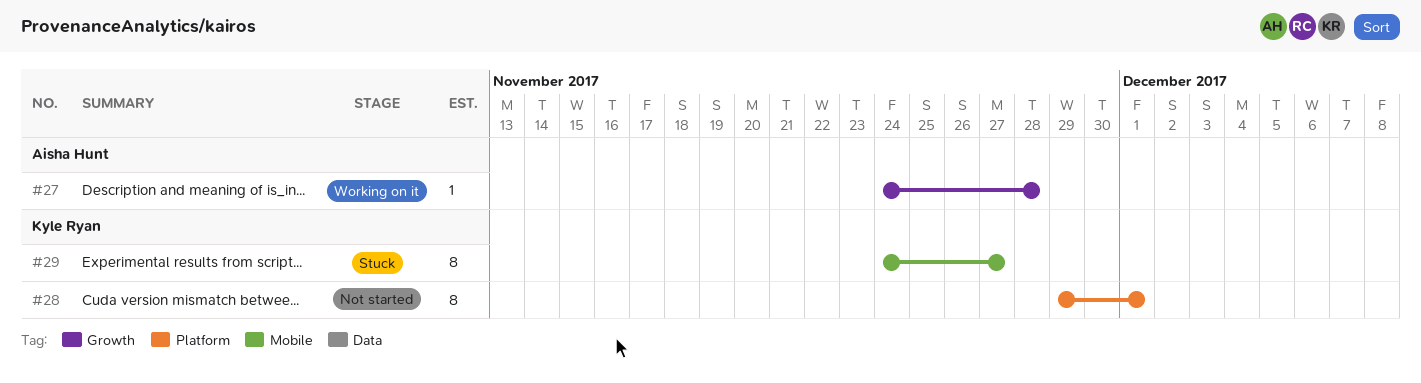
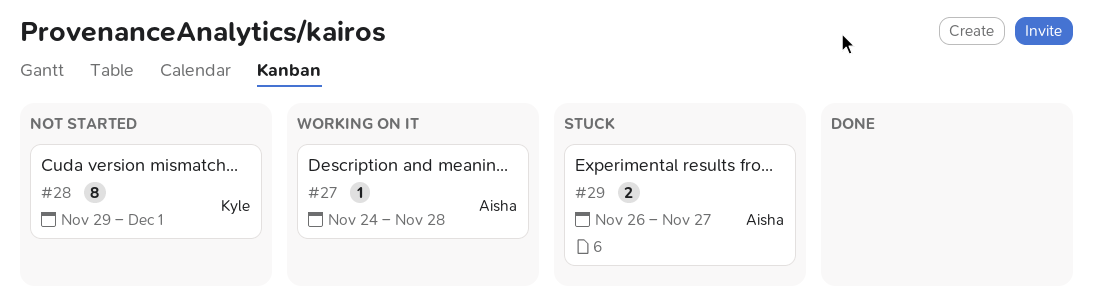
#29, owner: Kyle Ryan -> Aisha Hunt
#29, estimate: 8 -> 2
#29, start: Nov 24 -> Nov 26

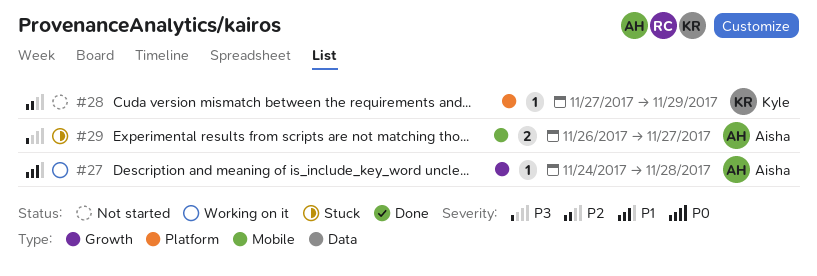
#28, estimate: 8 -> 1
#28, start: Nov 29 -> Nov 27
#28, due: Dec 1 -> Nov 29

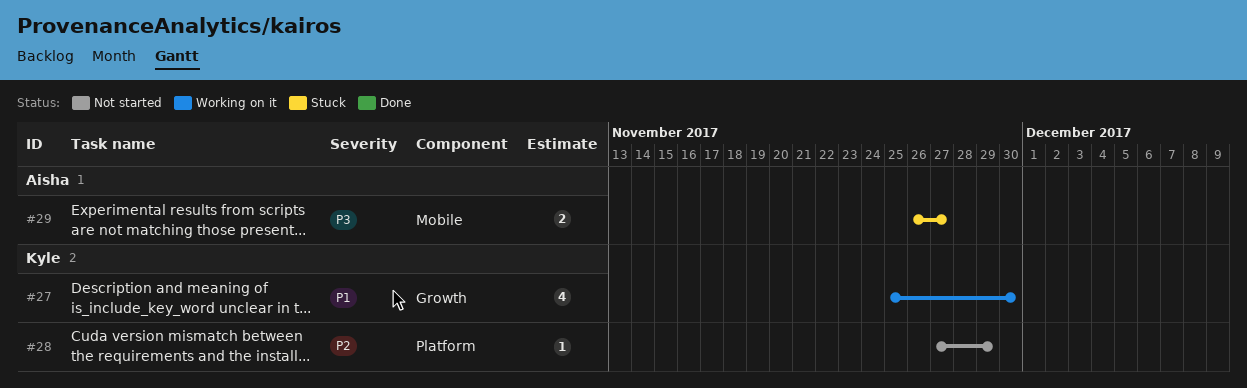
#27, owner: Aisha -> Kyle
#27, estimate: 1 -> 4
#27, start: Nov 24 -> Nov 25
#27, due: Nov 28 -> Nov 30

